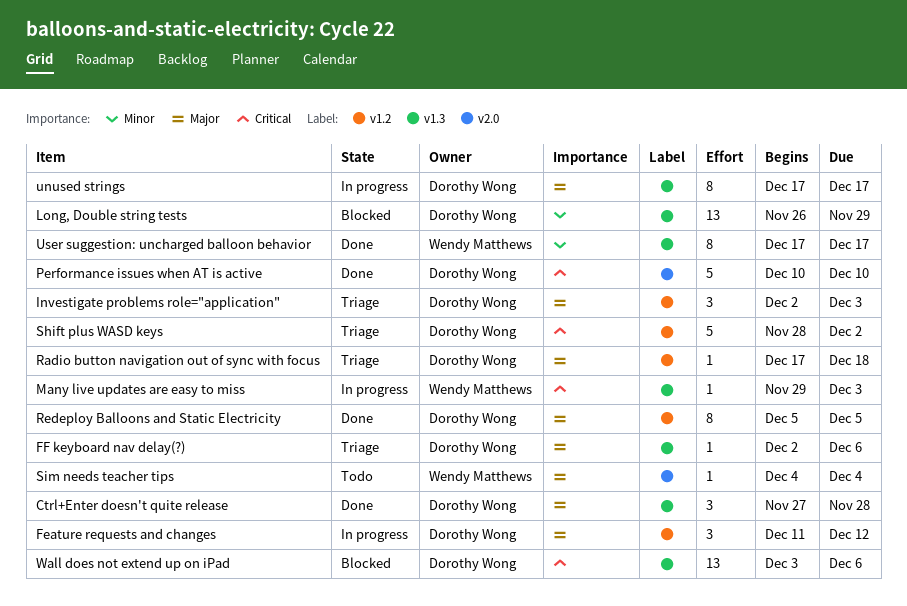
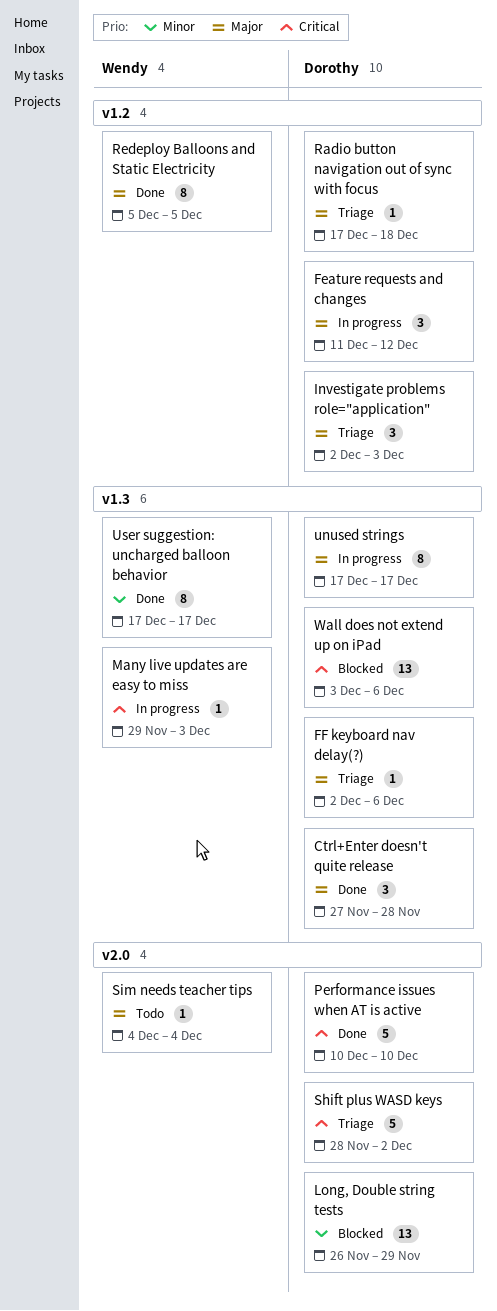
Long, Double string tests, label: v1.3 -> v2.0
Redeploy Balloons and Static Electricity, owner: Dorothy Wong -> Wendy Matthews
Shift plus WASD keys, label: v1.2 -> v2.0

